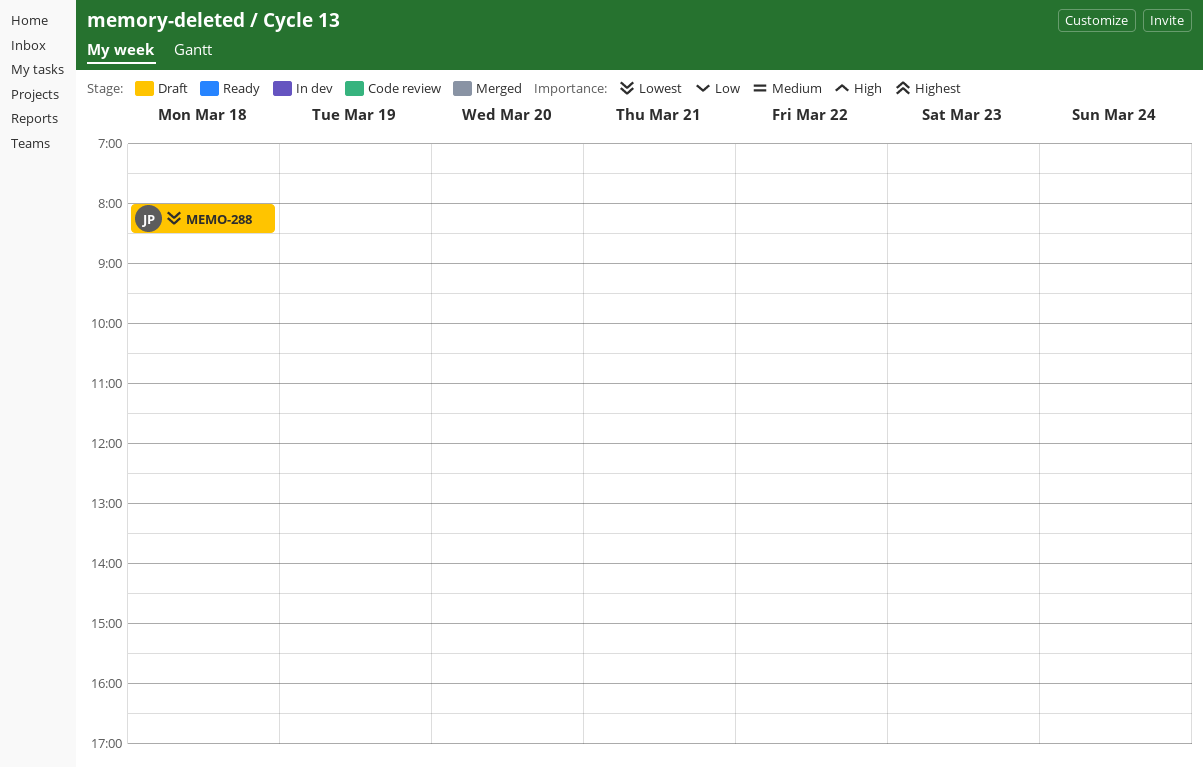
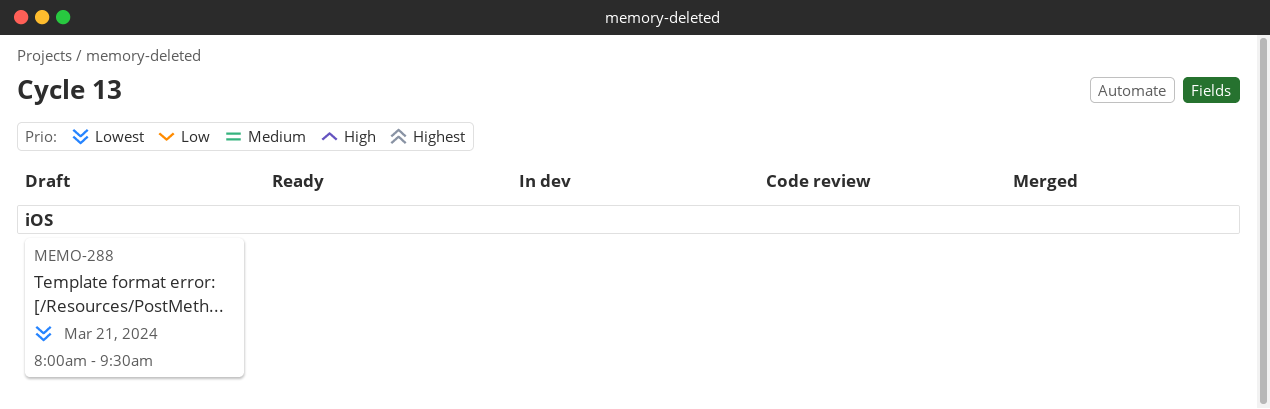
MEMO-288, day: Mar 18 -> Mar 21
MEMO-288, ends: 08:30 -> 09:30

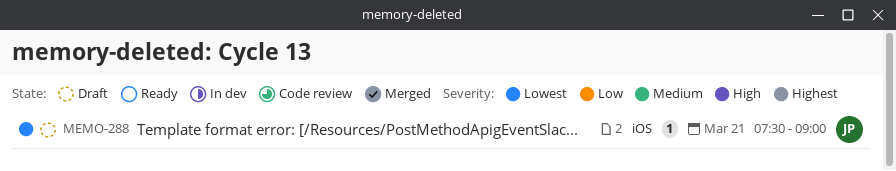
MEMO-288, begins: 08:00 -> 07:30
MEMO-288, ends: 09:30 -> 09:00

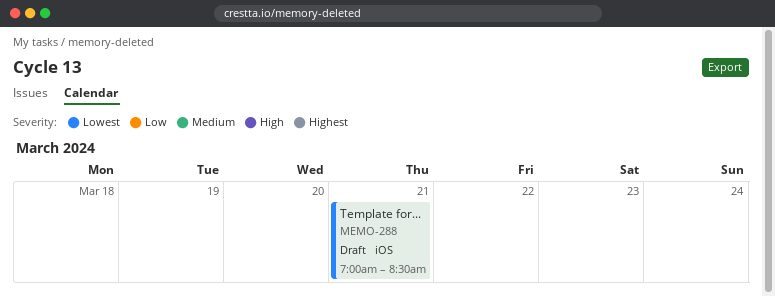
MEMO-288, begins: 07:30 -> 07:00
MEMO-288, ends: 09:00 -> 08:30

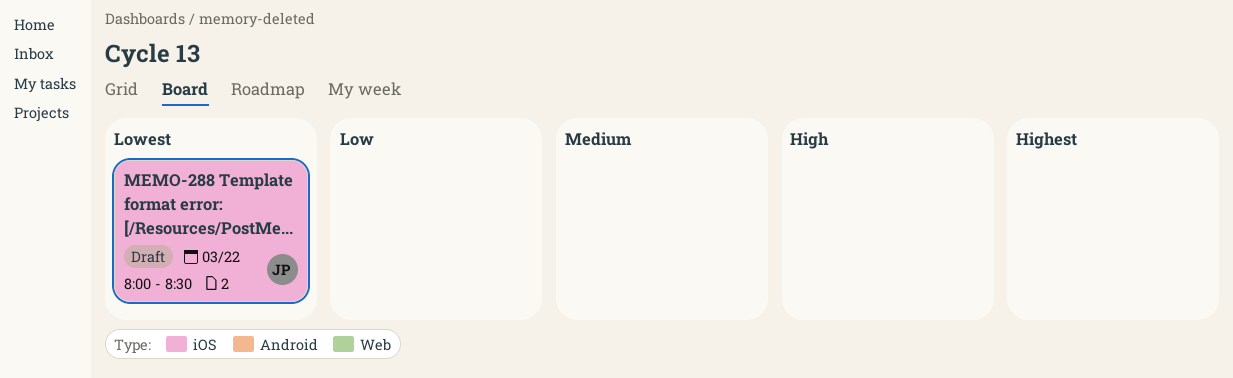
MEMO-288, day: Mar 21 -> Mar 22
MEMO-288, begins: 07:00 -> 08:00

